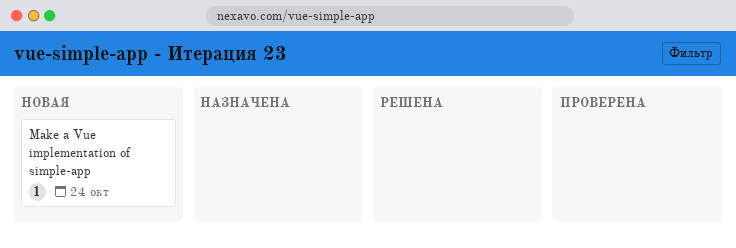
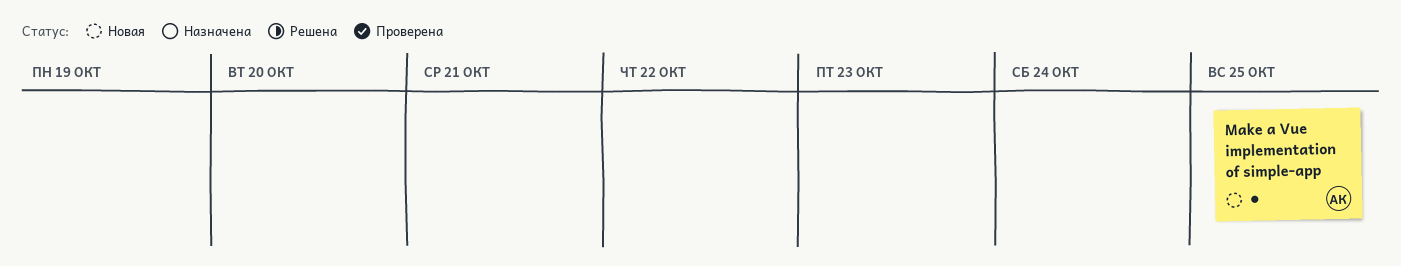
Make a Vue implementation of simple-app, due: Oct 24 -> Oct 25

